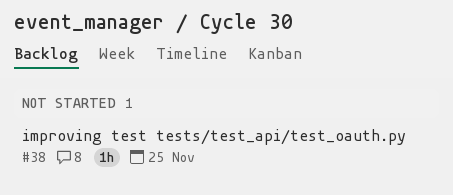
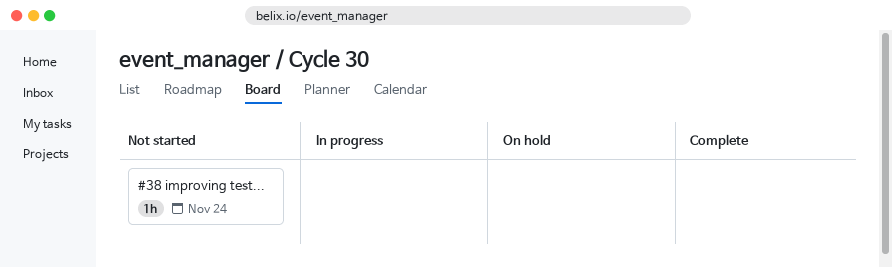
#38, due: Nov 25 -> Nov 24

